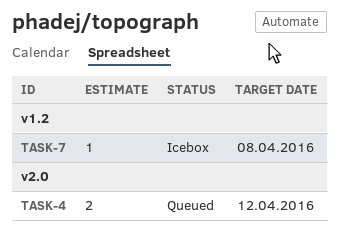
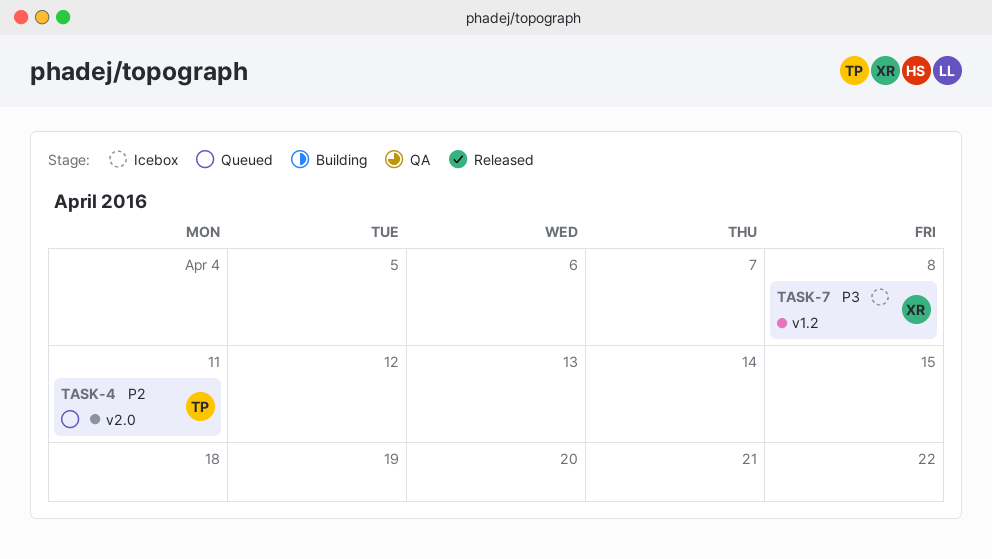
TASK-4, due: Apr 12 -> Apr 11

